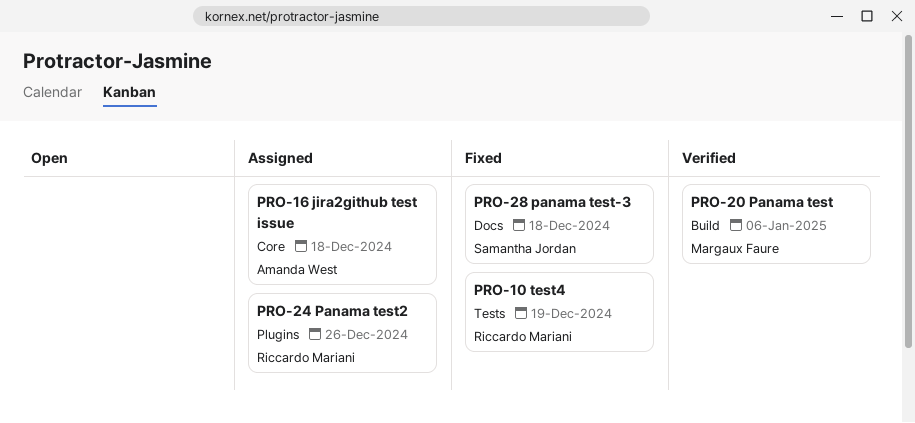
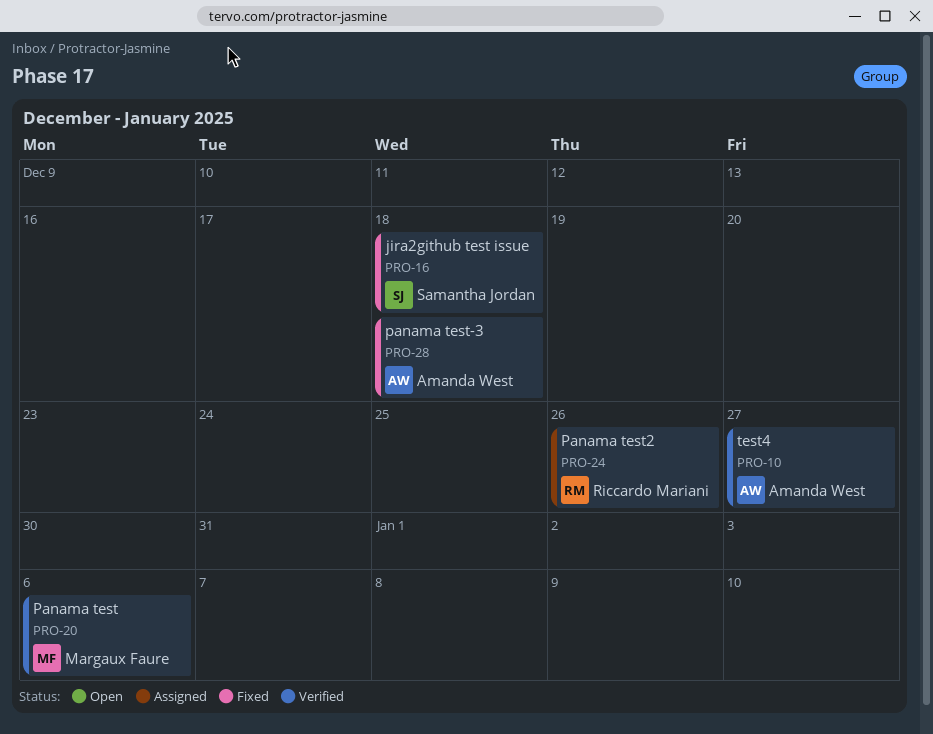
PRO-10, status: Fixed -> Verified
PRO-10, owner: Riccardo Mariani -> Amanda West
PRO-10, due: Dec 19 -> Dec 27
PRO-16, status: Assigned -> Fixed
PRO-16, owner: Amanda West -> Samantha Jordan
PRO-28, owner: Samantha Jordan -> Amanda West

